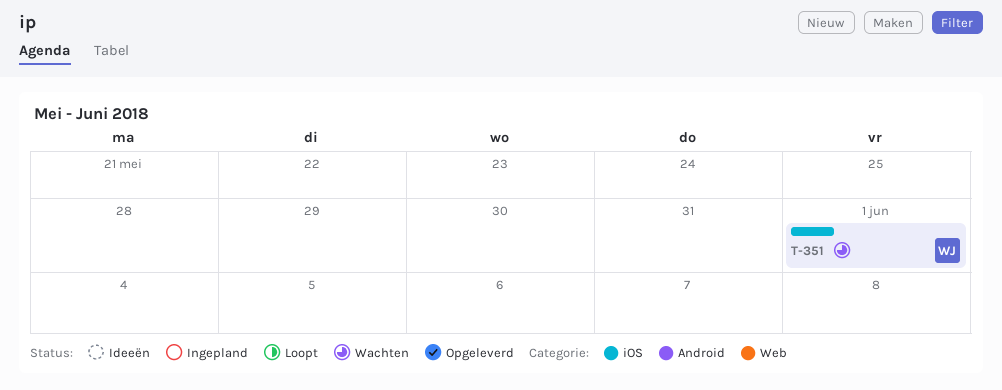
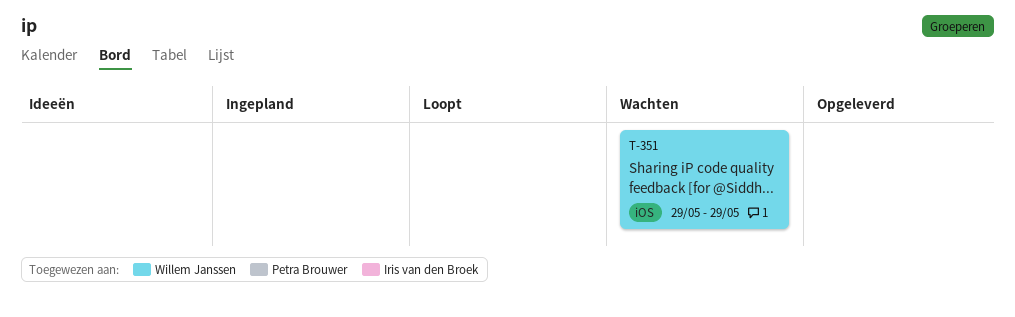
T-351, due: Jun 1 -> May 29

